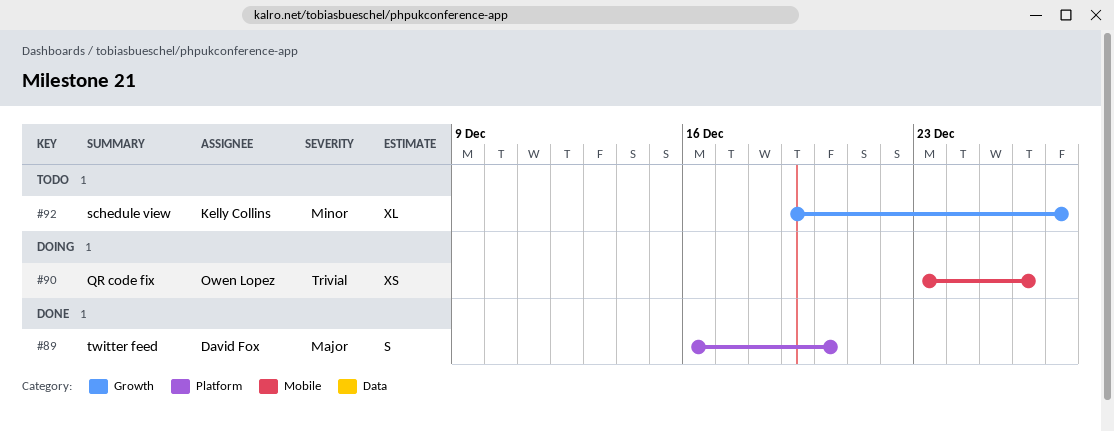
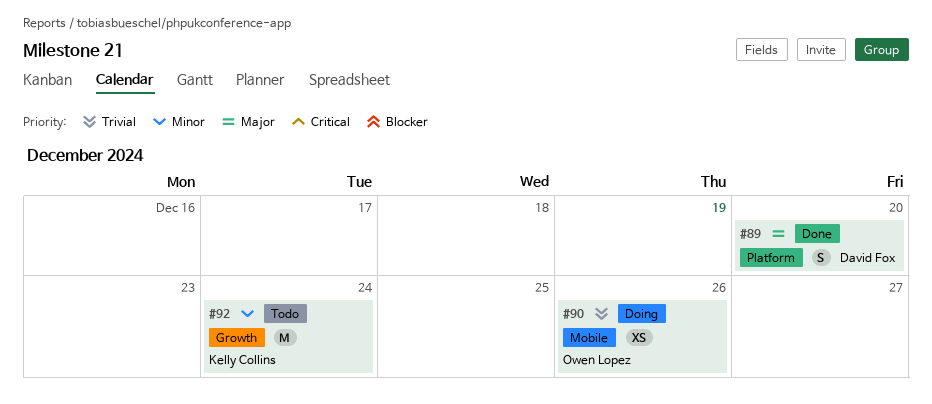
#92, estimate: XL -> M
#92, due: Dec 27 -> Dec 24

